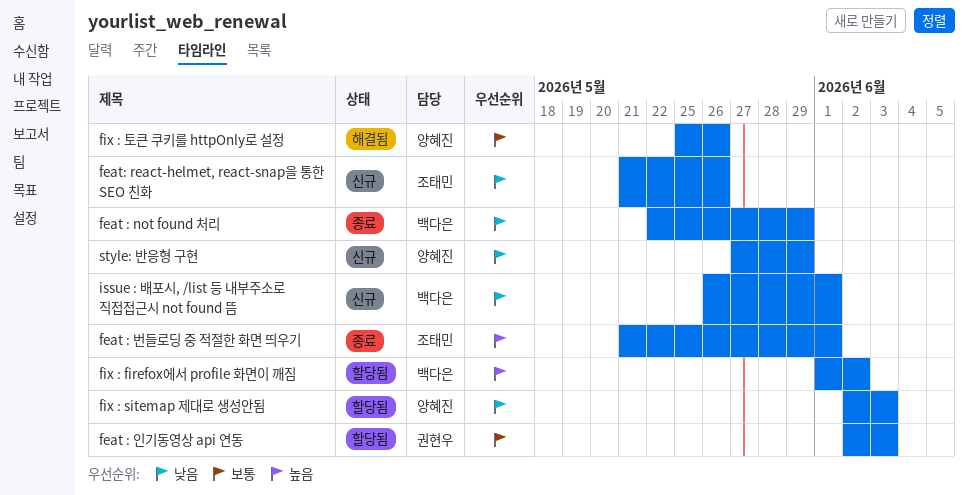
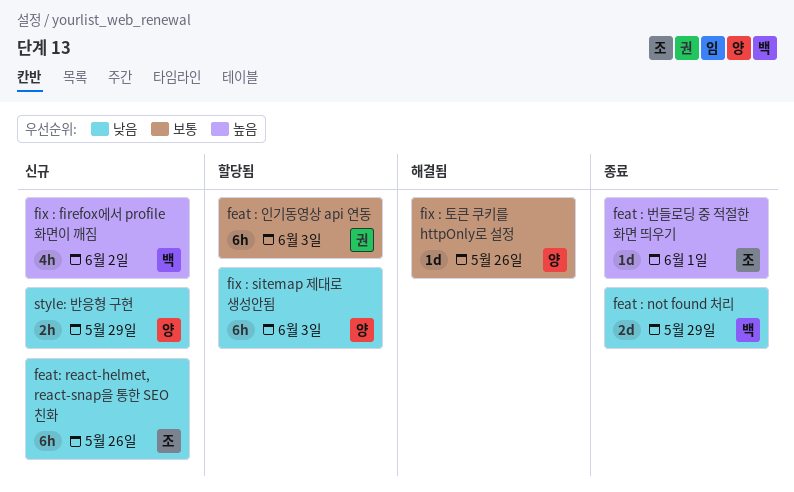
fix : firefox에서 profile 화면이 깨짐, status: 할당됨 -> 신규
issue : 배포시, /list 등 내부주소로 직접접근시 not found 뜸: present -> none

